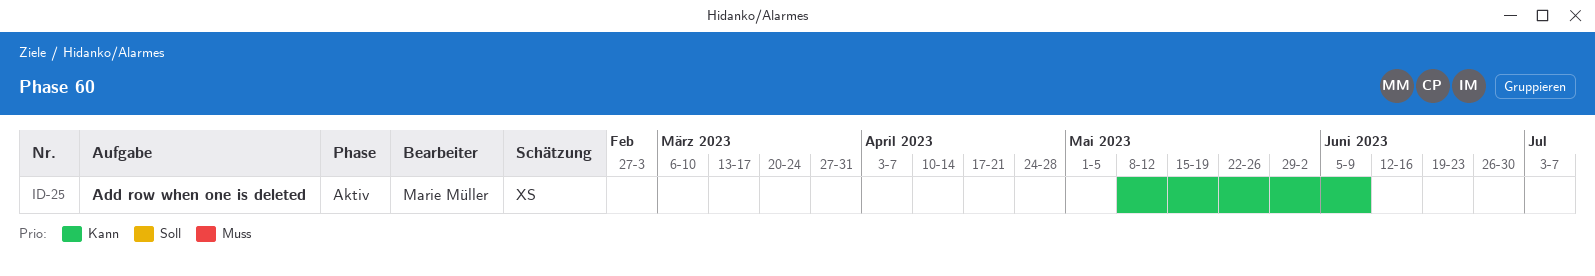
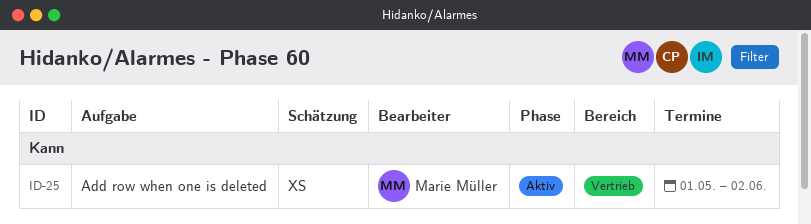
ID-25, start: May 8 -> May 1
ID-25, due: Jun 9 -> Jun 2

